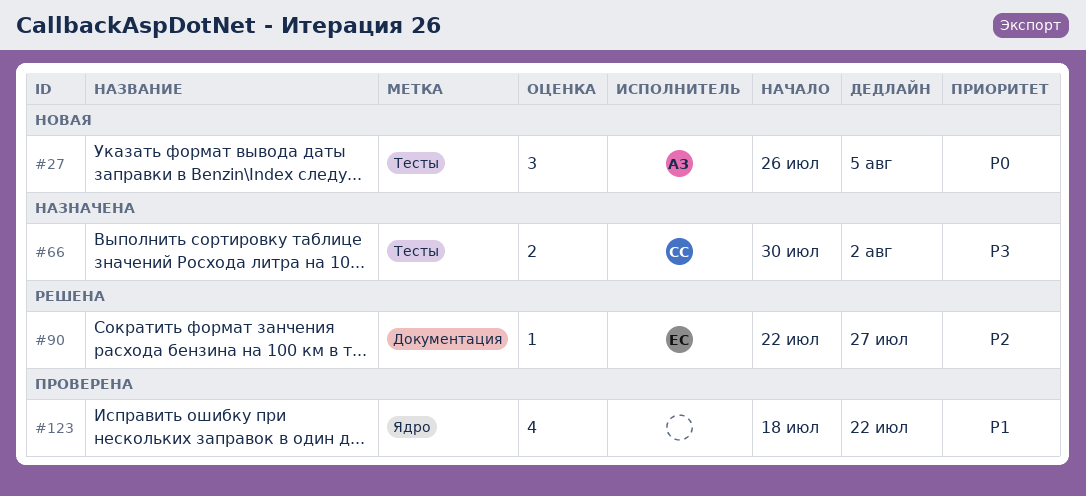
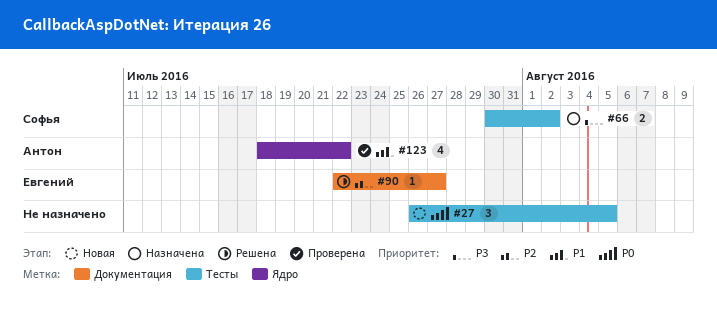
#27, owner: Антон -> none
#123, owner: none -> Антон

